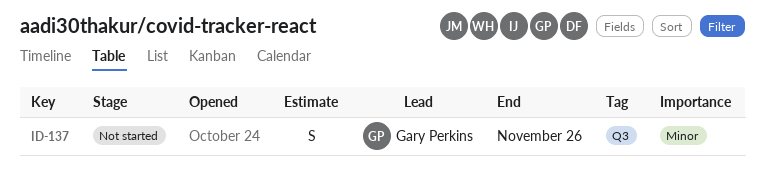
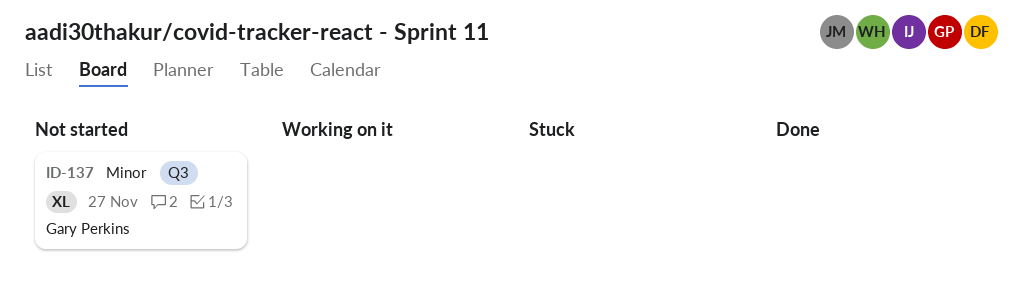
ID-137, estimate: S -> XL
ID-137, due: Nov 26 -> Nov 27

